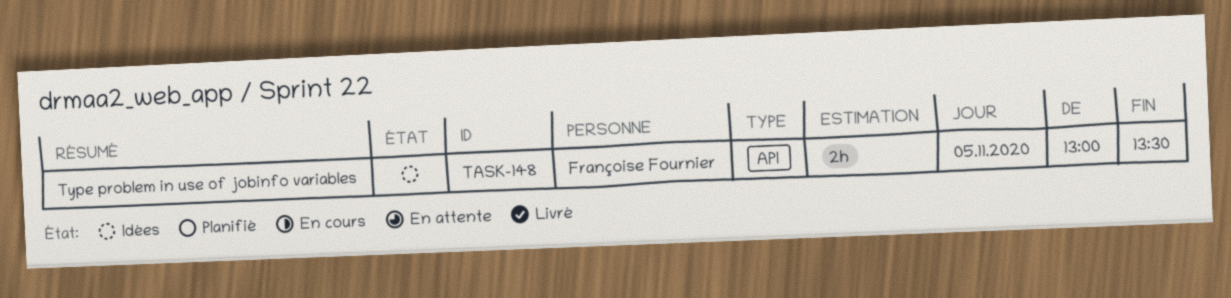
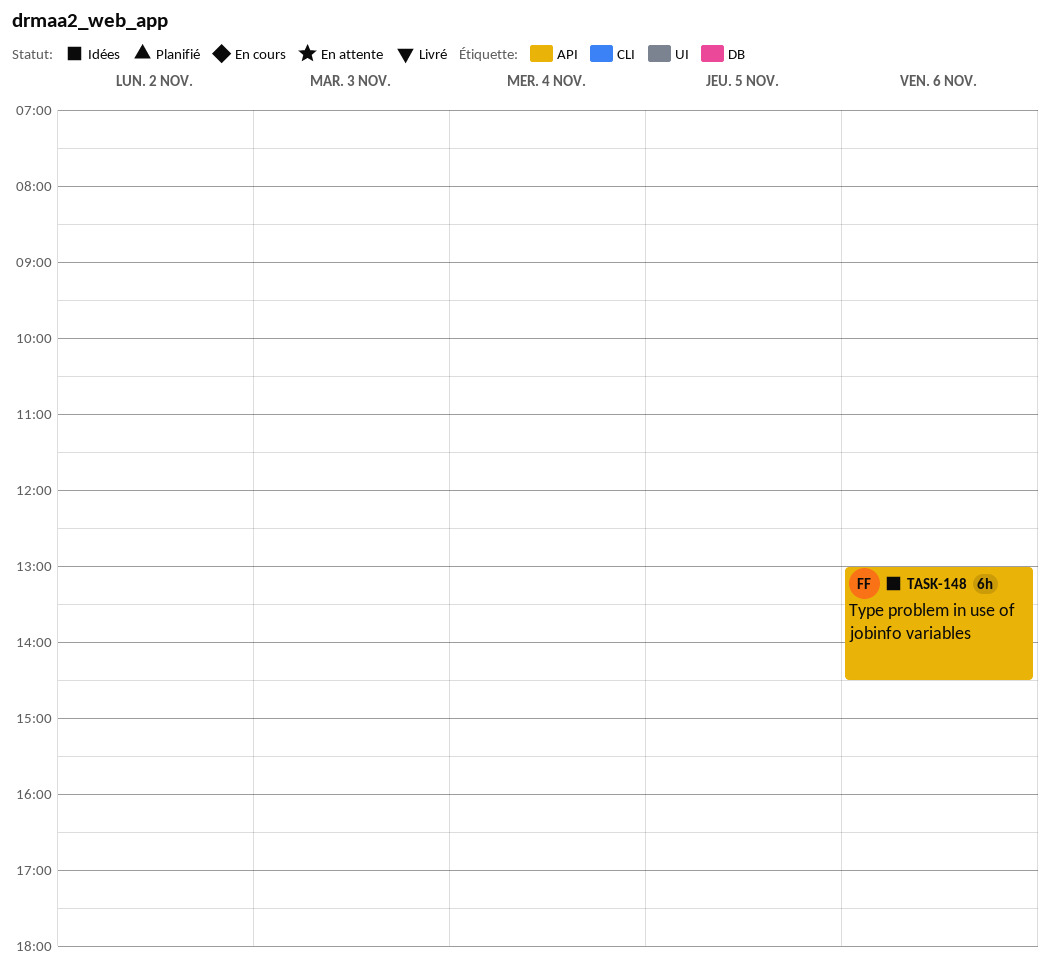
TASK-148, estimate: 2h -> 6h
TASK-148, day: Nov 5 -> Nov 6
TASK-148, ends: 13:30 -> 14:30

